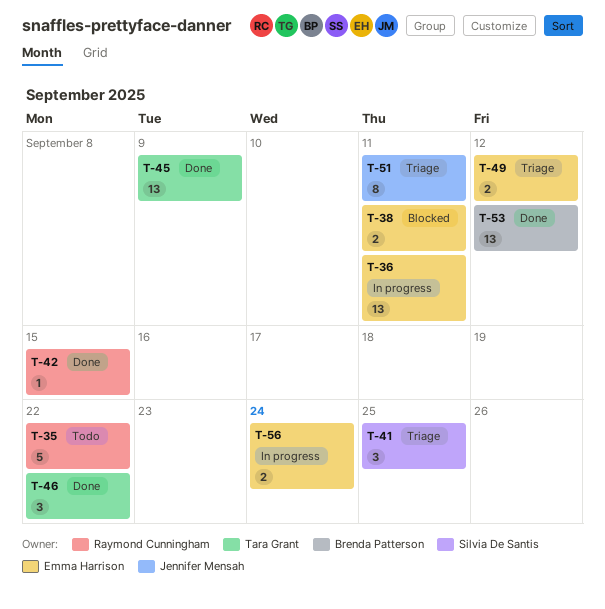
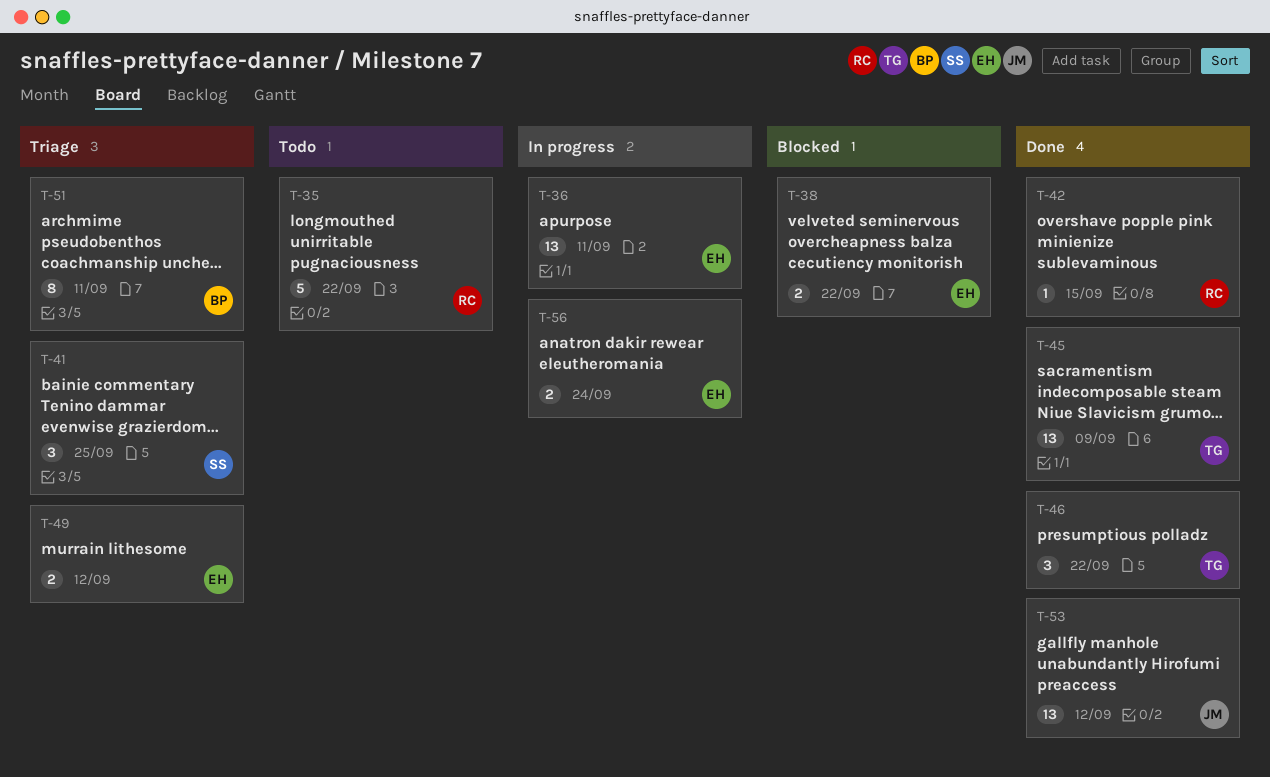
T-38, due: Sep 11 -> Sep 22
T-51, owner: Jennifer Mensah -> Brenda Patterson
T-53, owner: Brenda Patterson -> Jennifer Mensah

